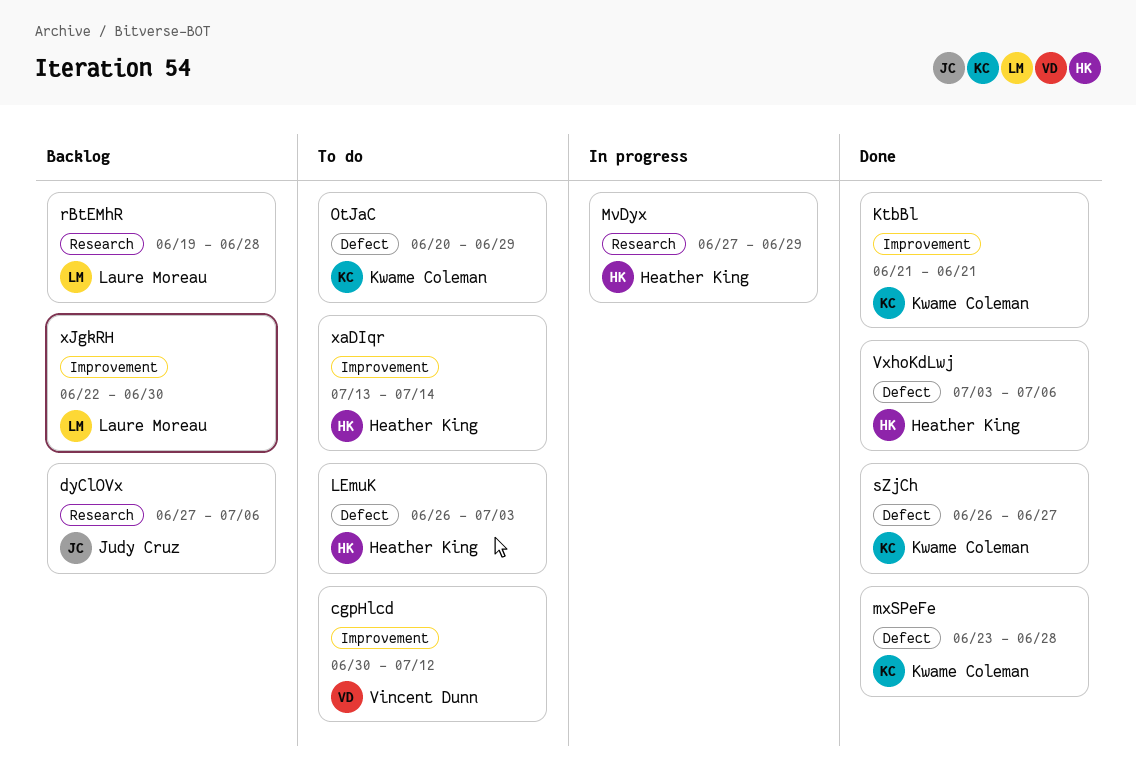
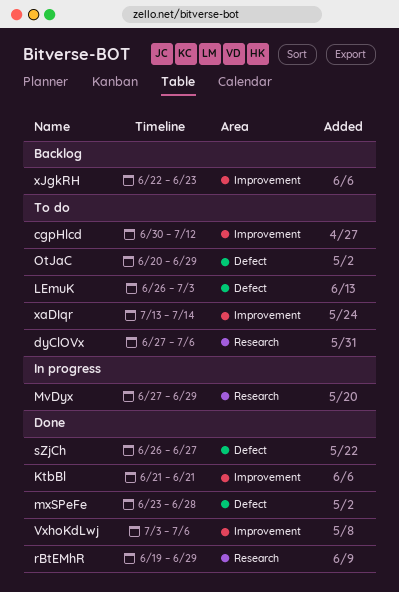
dyClOVx, status: Backlog -> To do
rBtEMhR, status: Backlog -> Done
rBtEMhR, due: Jun 28 -> Jun 29
VxhoKdLwj, label: Defect -> Improvement
xJgkRH, due: Jun 30 -> Jun 23

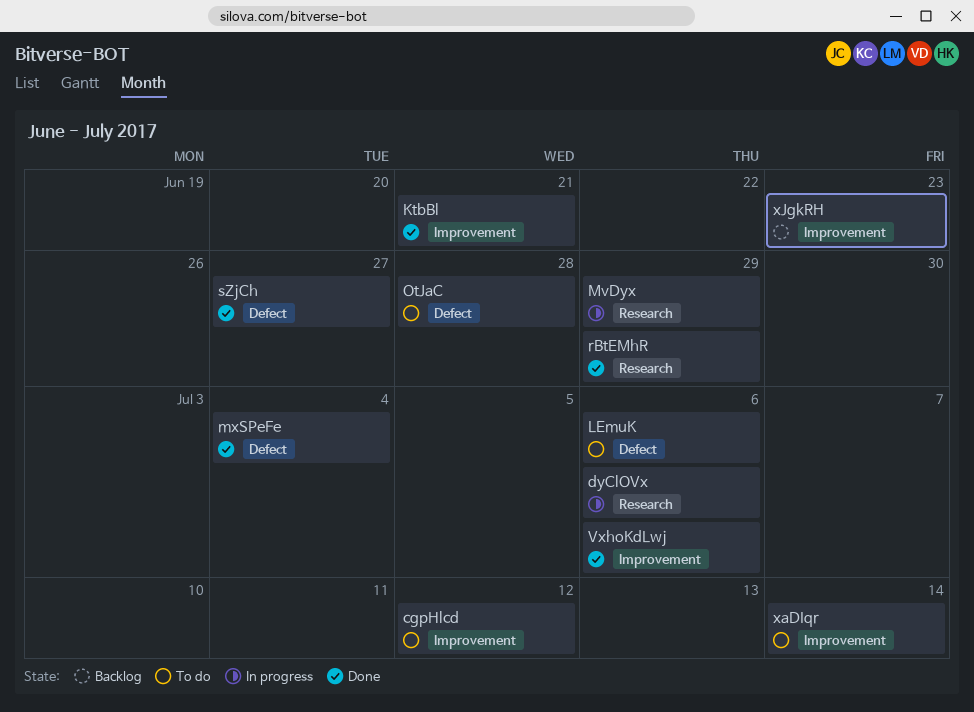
dyClOVx, status: To do -> In progress
LEmuK, due: Jul 3 -> Jul 6
mxSPeFe, due: Jun 28 -> Jul 4
OtJaC, due: Jun 29 -> Jun 28

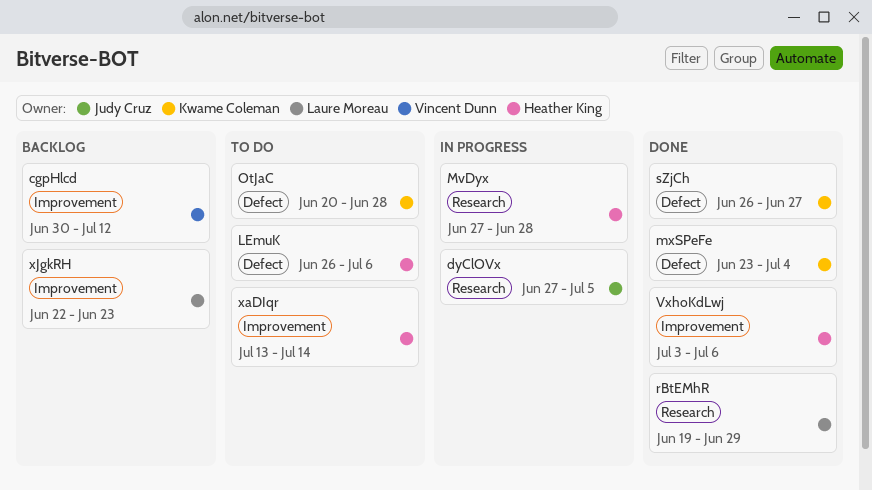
cgpHlcd, status: To do -> Backlog
dyClOVx, due: Jul 6 -> Jul 5
KtbBl: present -> none
MvDyx, due: Jun 29 -> Jun 28

